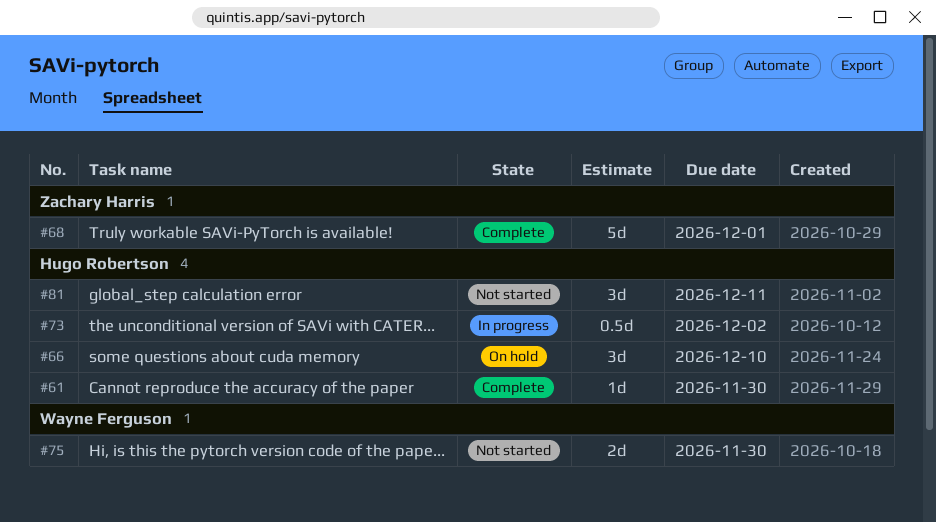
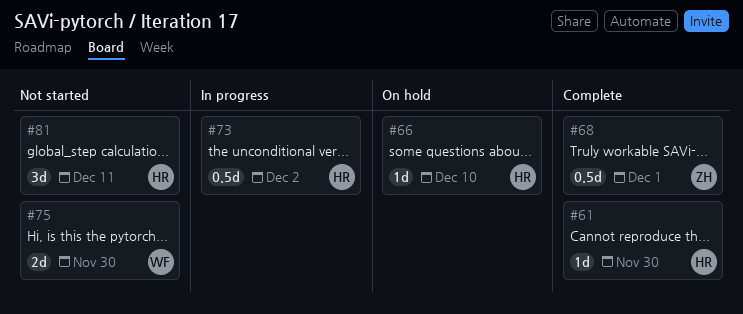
#66, estimate: 3d -> 1d
#68, estimate: 5d -> 0.5d

